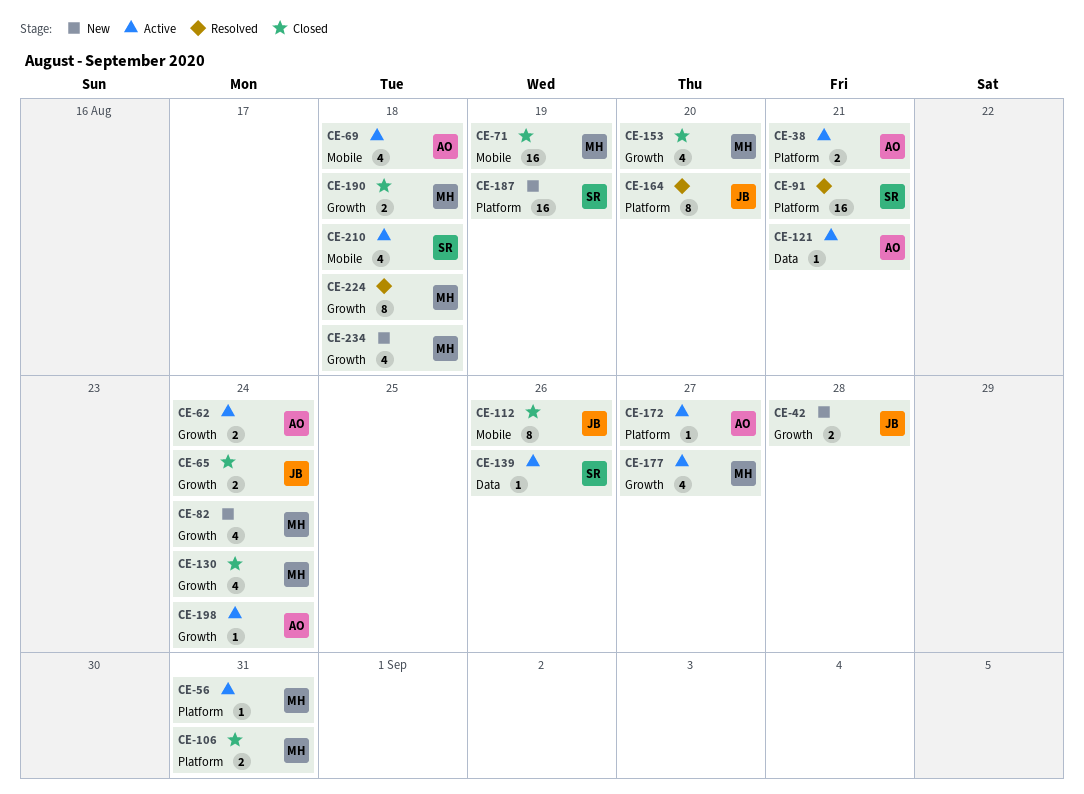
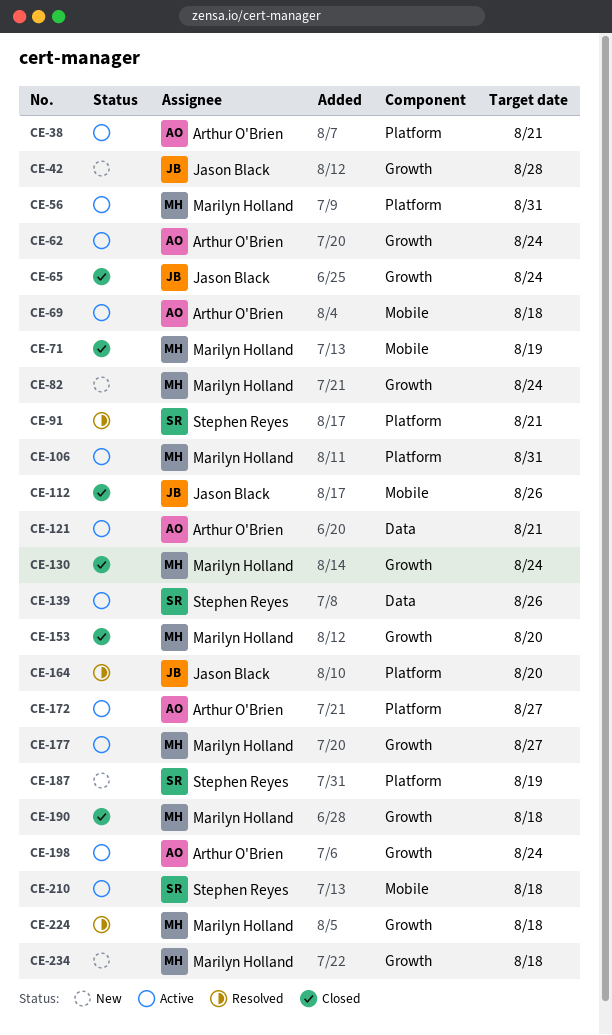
CE-106, status: Closed -> Active

